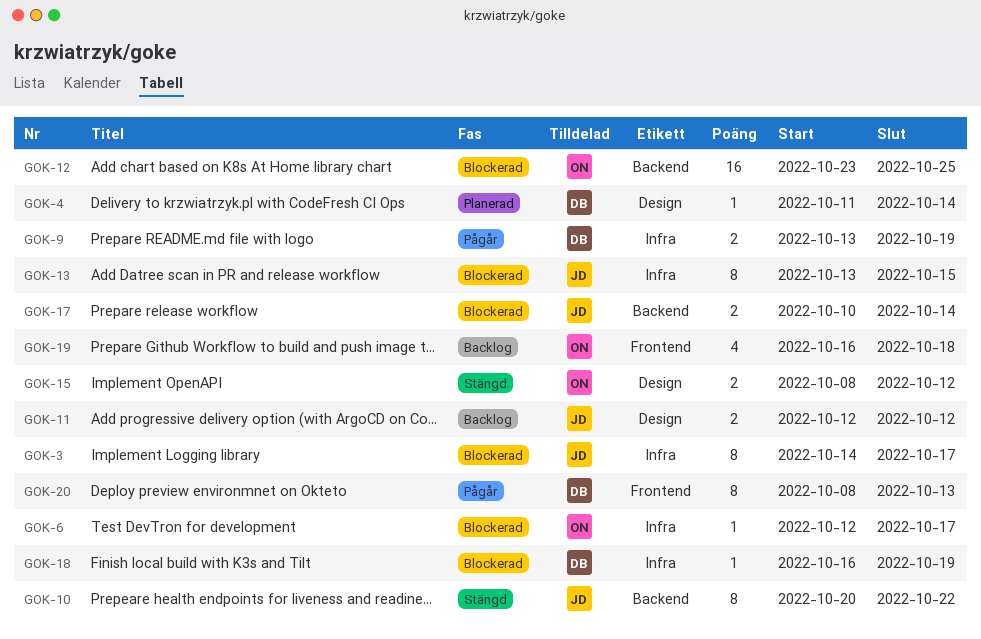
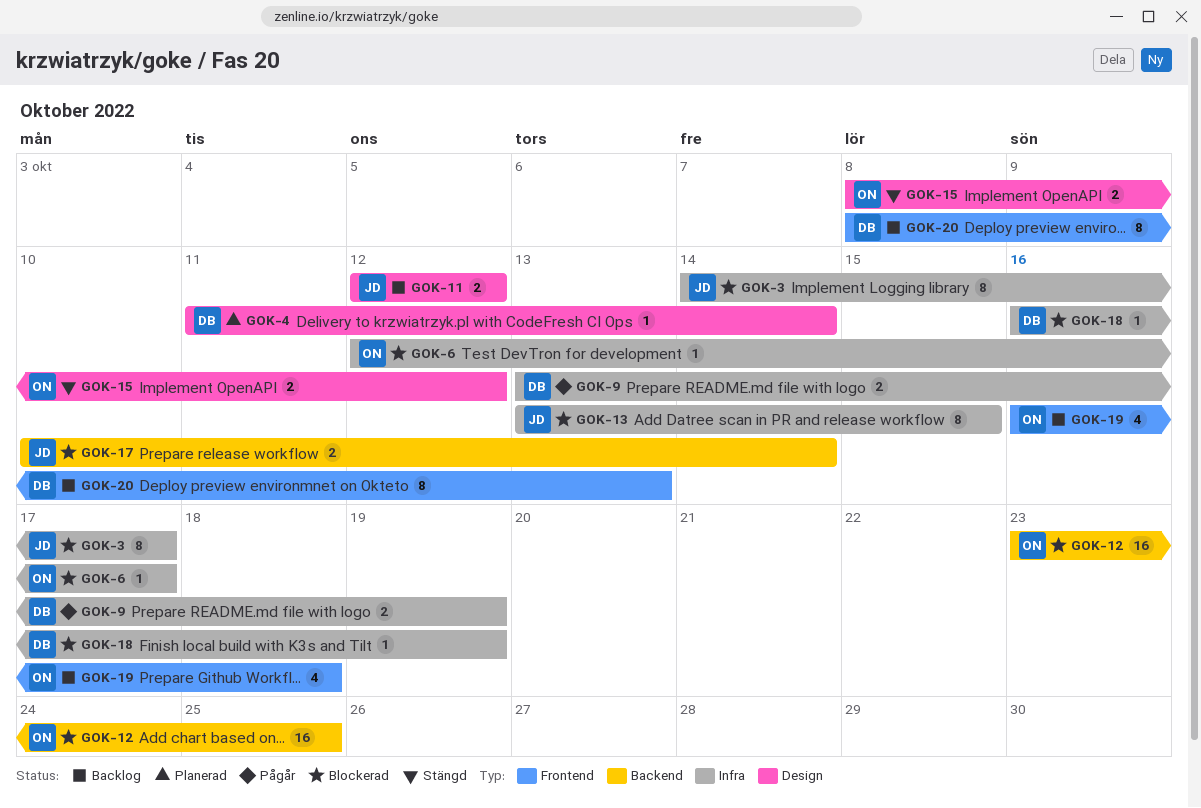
GOK-10: present -> none
GOK-20, status: Pågår -> Backlog

